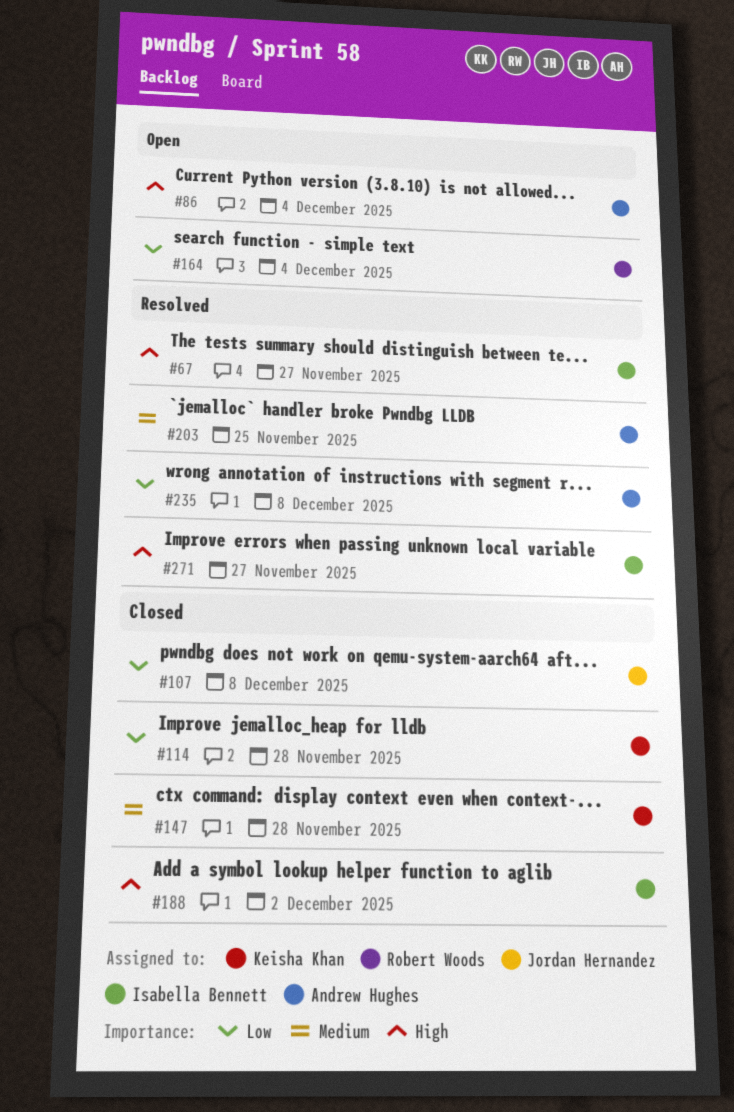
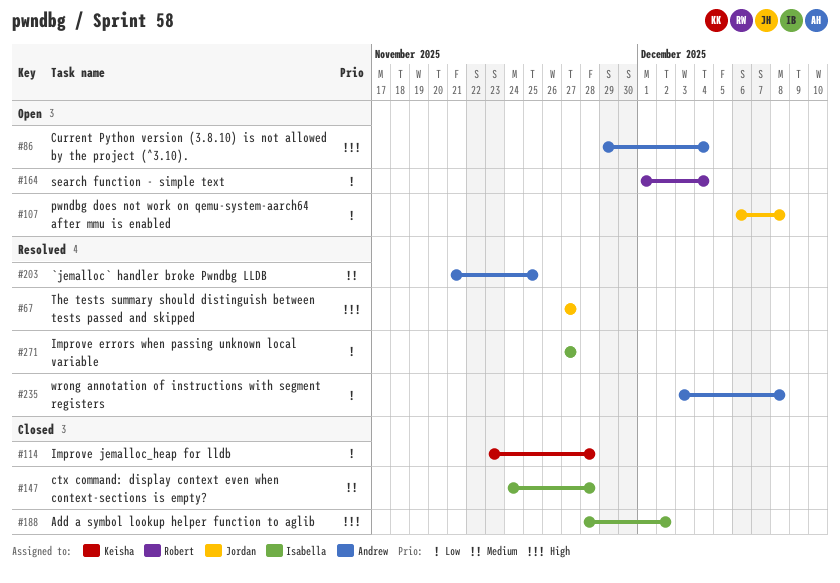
#67, owner: Isabella Bennett -> Jordan Hernandez
#107, status: Closed -> Open
#147, owner: Keisha Khan -> Isabella Bennett
#271, priority: High -> Low

